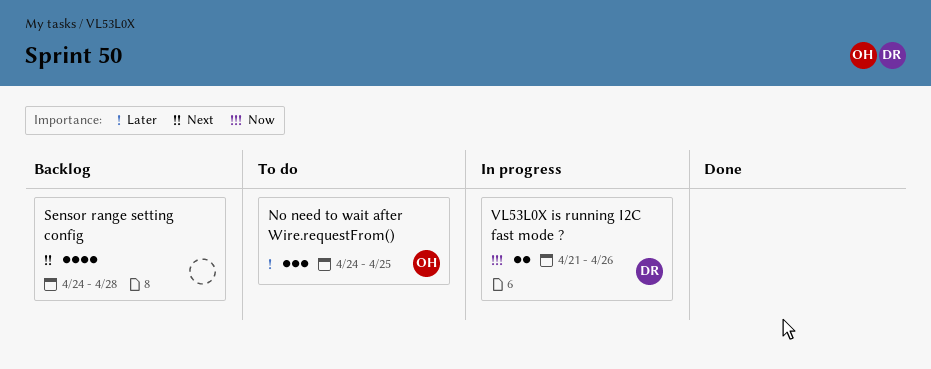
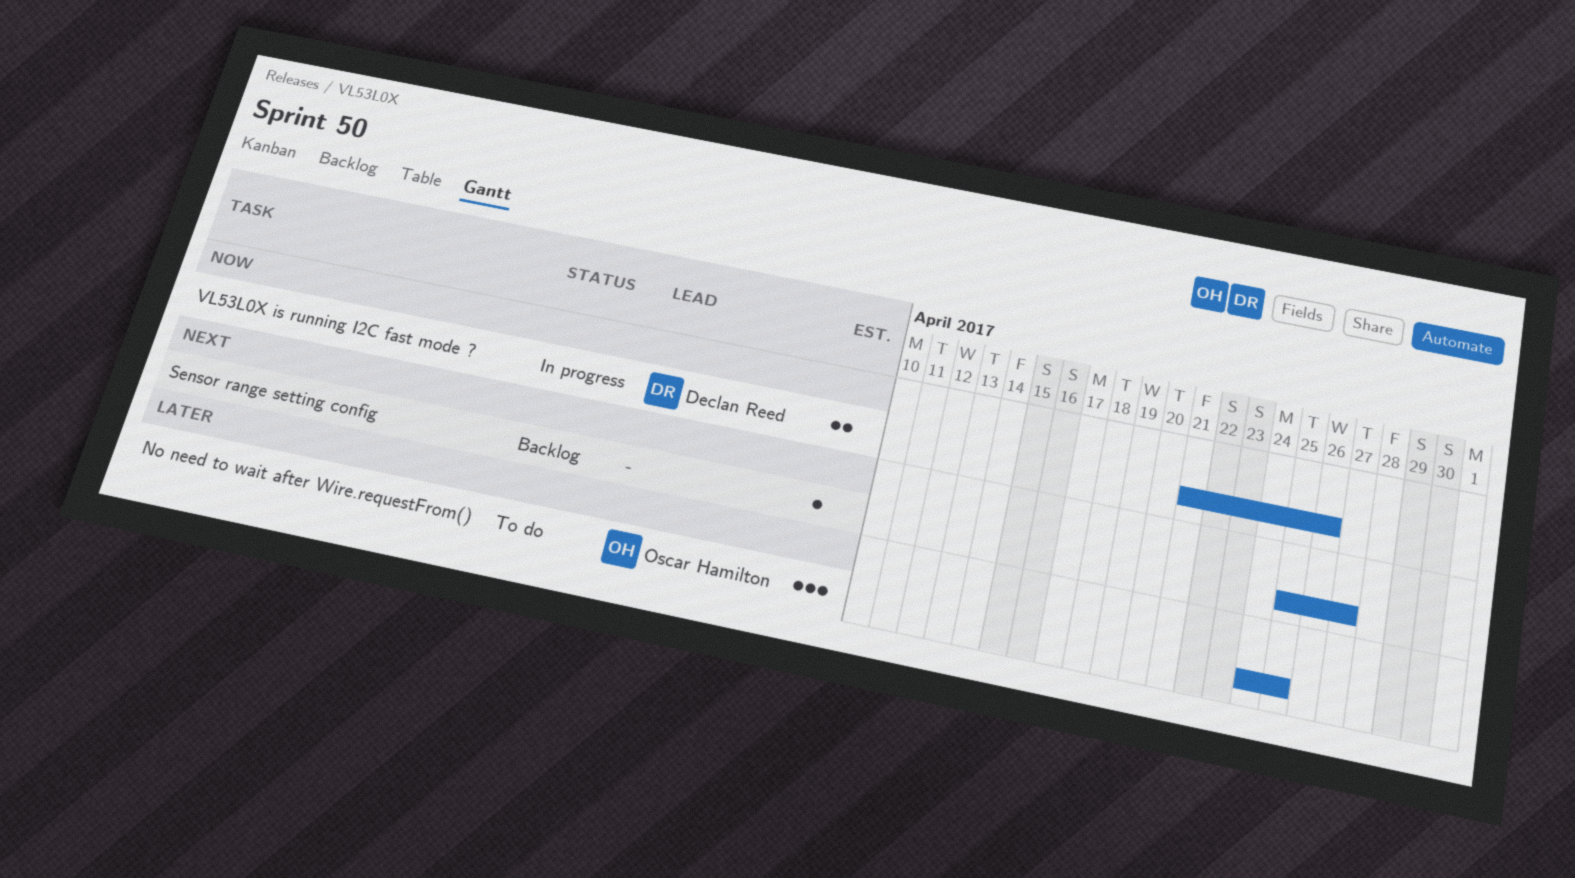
Sensor range setting config, estimate: 4 -> 1
Sensor range setting config, start: Apr 24 -> Apr 25
Sensor range setting config, due: Apr 28 -> Apr 27

